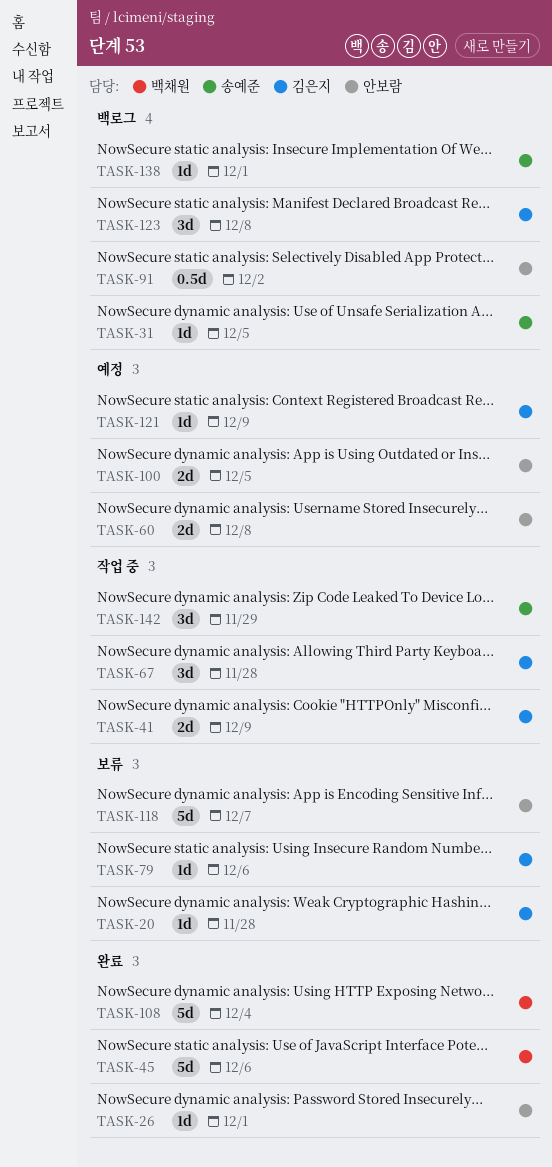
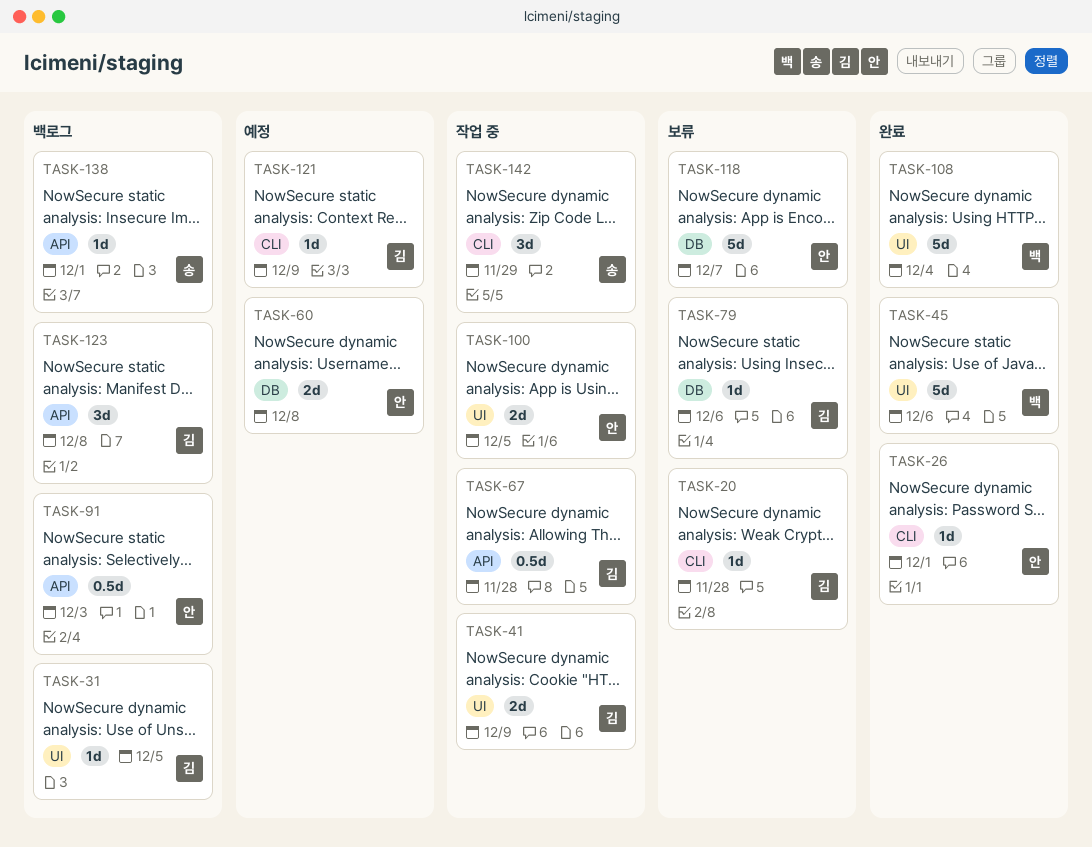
TASK-31, owner: 송예준 -> 김은지
TASK-67, estimate: 3d -> 0.5d
TASK-91, due: Dec 2 -> Dec 3
TASK-100, status: 예정 -> 작업 중

